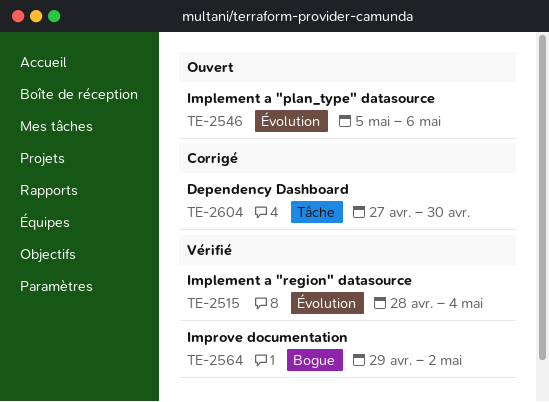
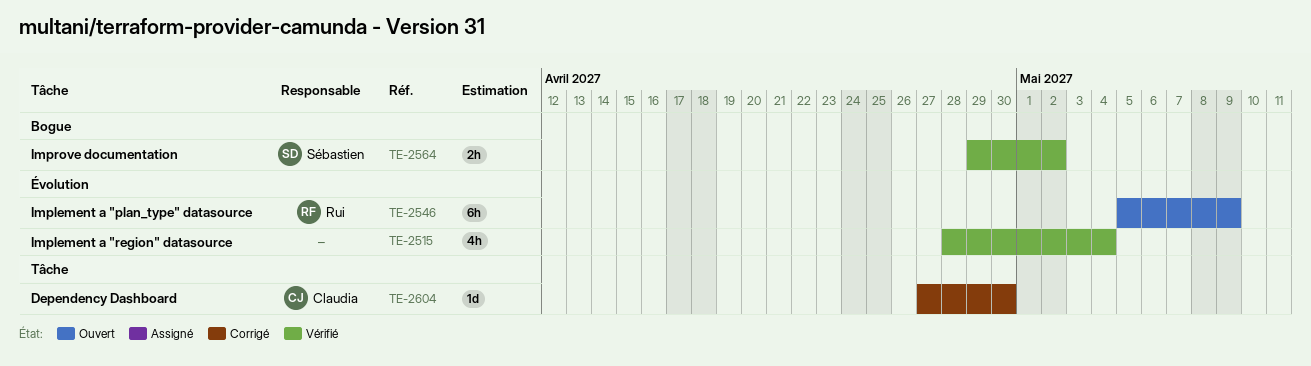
TE-2546, due: May 6 -> May 9

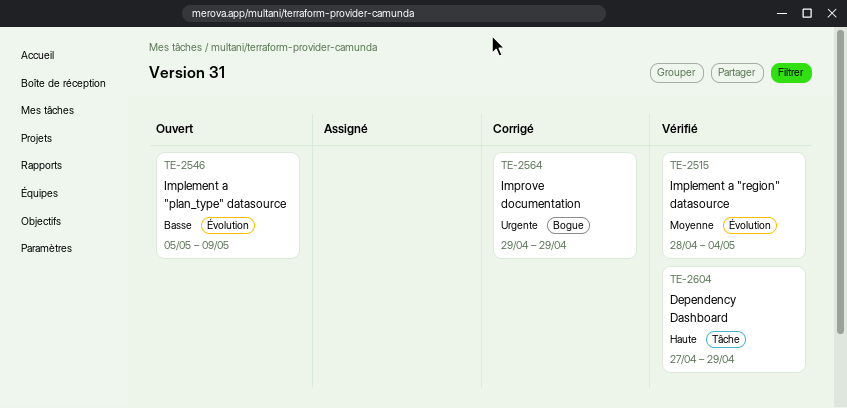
TE-2564, status: Vérifié -> Corrigé
TE-2564, due: May 2 -> Apr 29
TE-2604, status: Corrigé -> Vérifié
TE-2604, due: Apr 30 -> Apr 29

